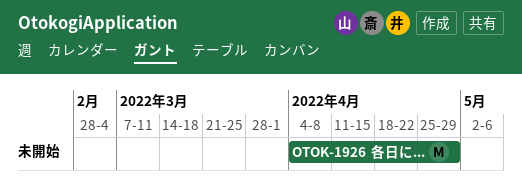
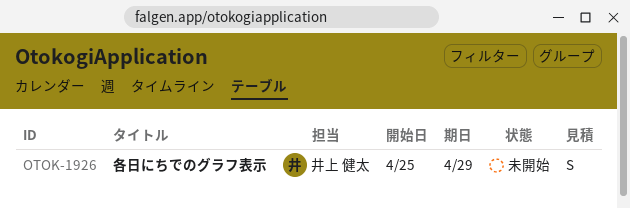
OTOK-1926, estimate: M -> S
OTOK-1926, start: Apr 4 -> Apr 25

